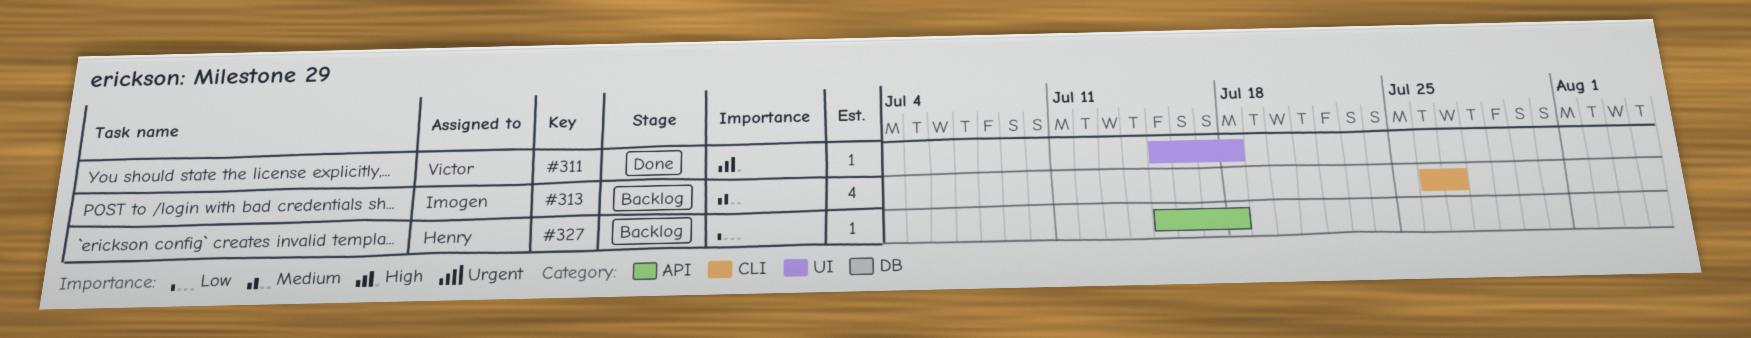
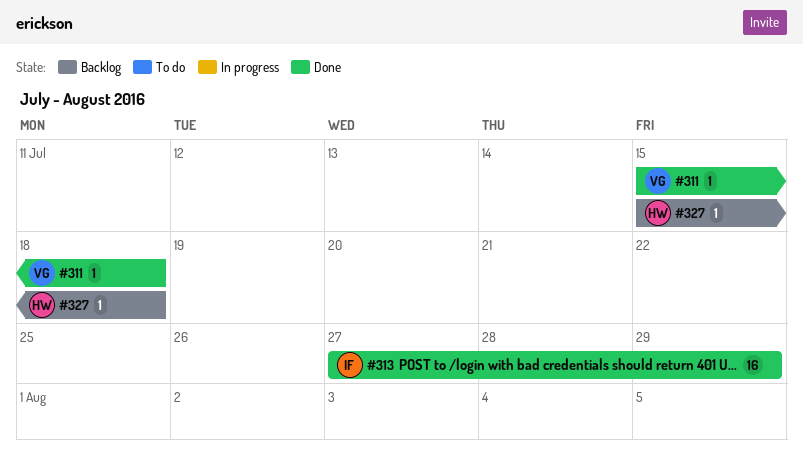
#313, status: Backlog -> Done
#313, estimate: 4 -> 16
#313, start: Jul 26 -> Jul 27
#313, due: Jul 27 -> Jul 29

